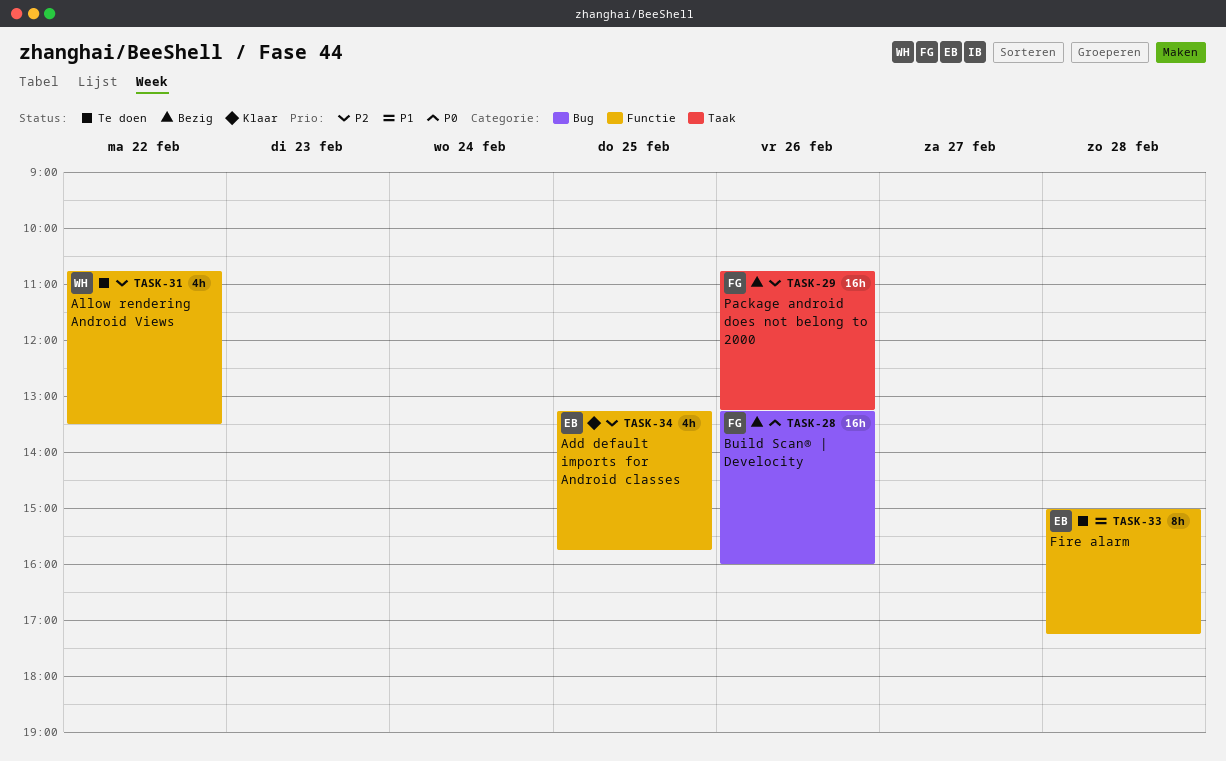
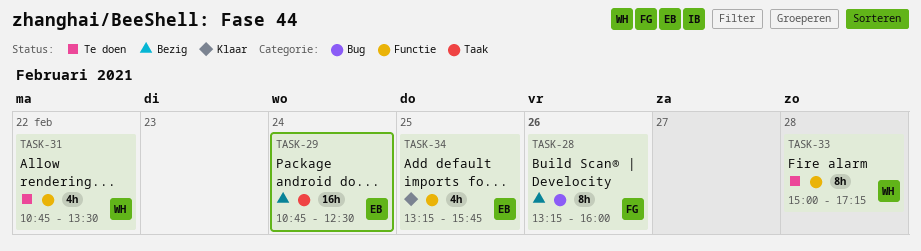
TASK-28, estimate: 16h -> 8h
TASK-29, owner: FG -> EB
TASK-29, day: Feb 26 -> Feb 24
TASK-29, ends: 13:15 -> 12:30
TASK-33, owner: EB -> WH

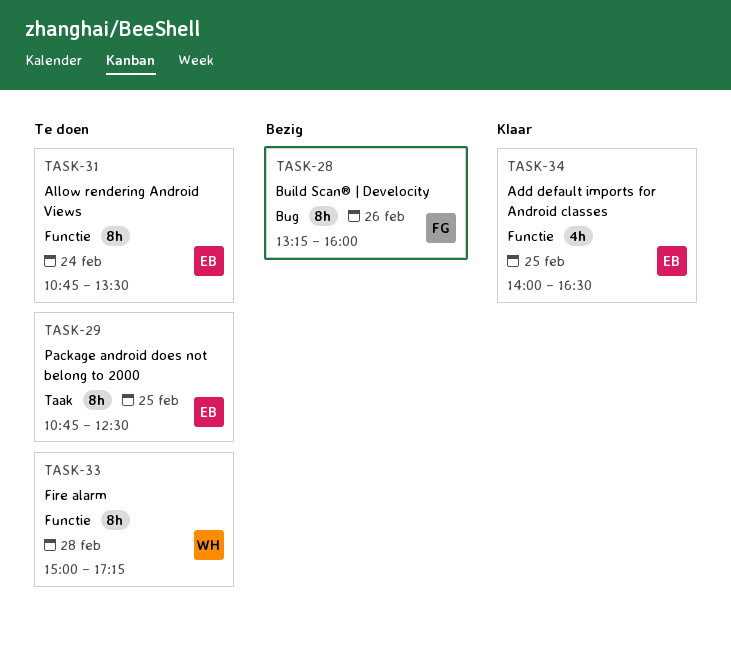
TASK-29, status: Bezig -> Te doen
TASK-29, estimate: 16h -> 8h
TASK-29, day: Feb 24 -> Feb 25
TASK-31, owner: WH -> EB
TASK-31, estimate: 4h -> 8h
TASK-31, day: Feb 22 -> Feb 24
TASK-34, begins: 13:15 -> 14:00
TASK-34, ends: 15:45 -> 16:30

